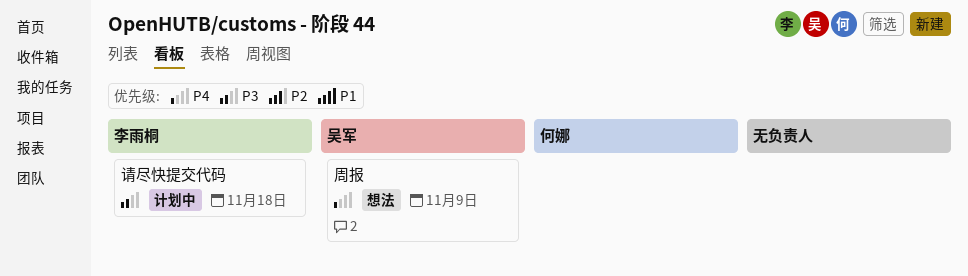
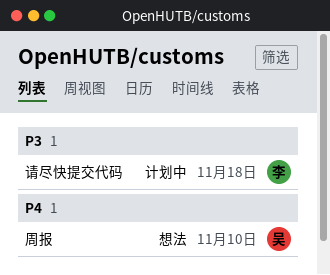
周报, due: Nov 9 -> Nov 10

